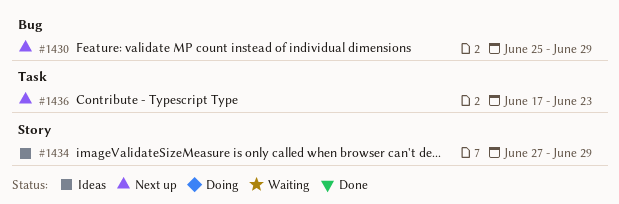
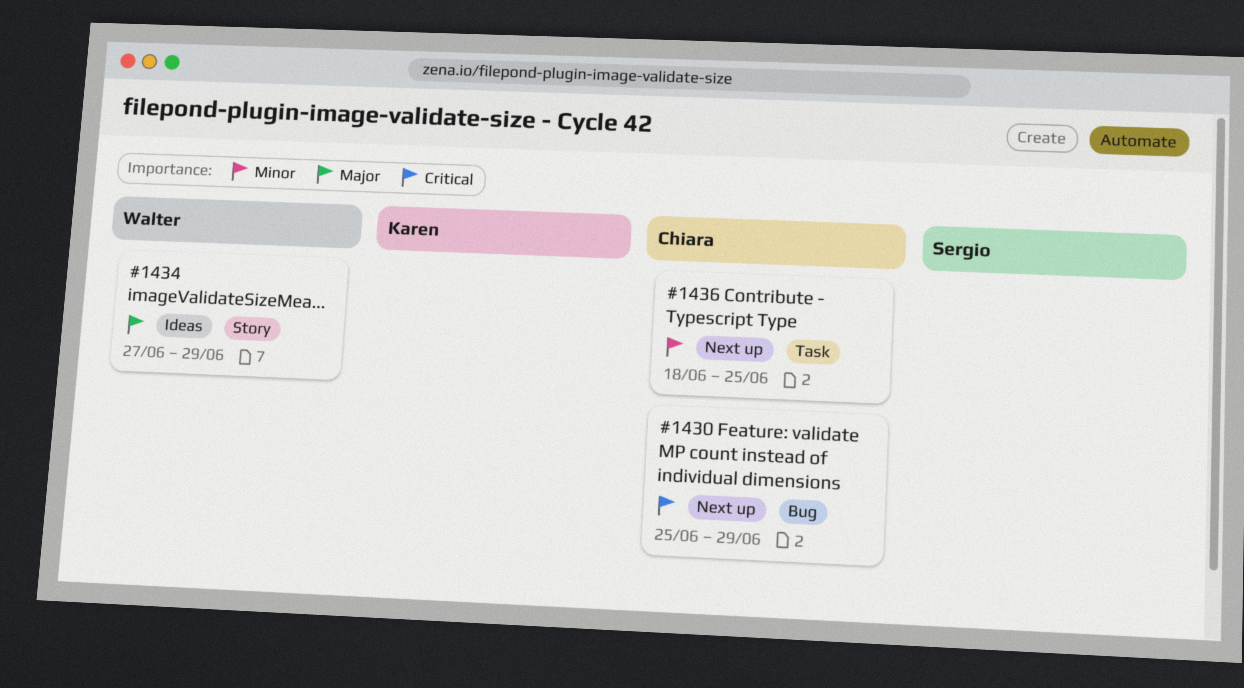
#1436, start: Jun 17 -> Jun 18
#1436, due: Jun 23 -> Jun 25

